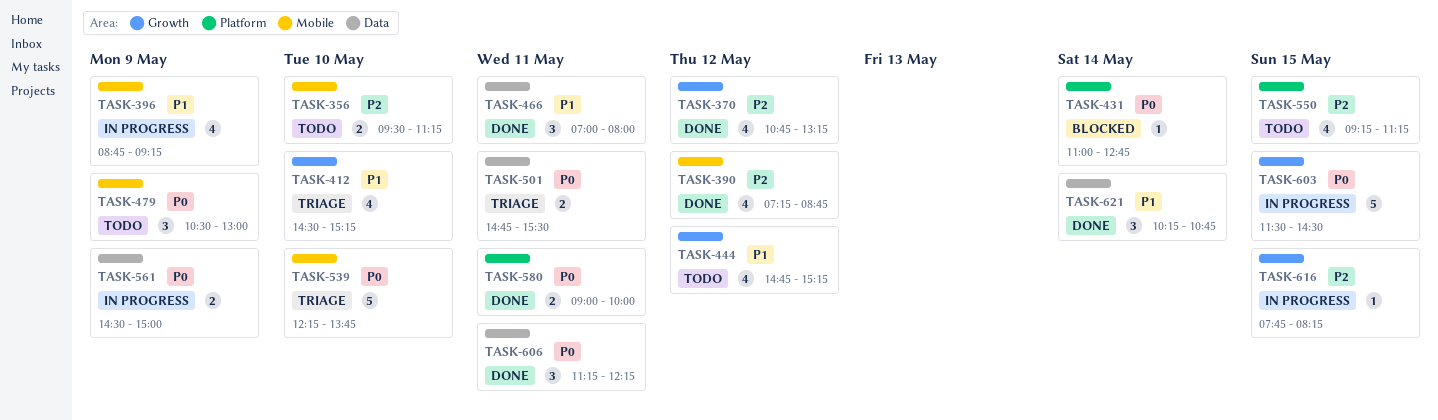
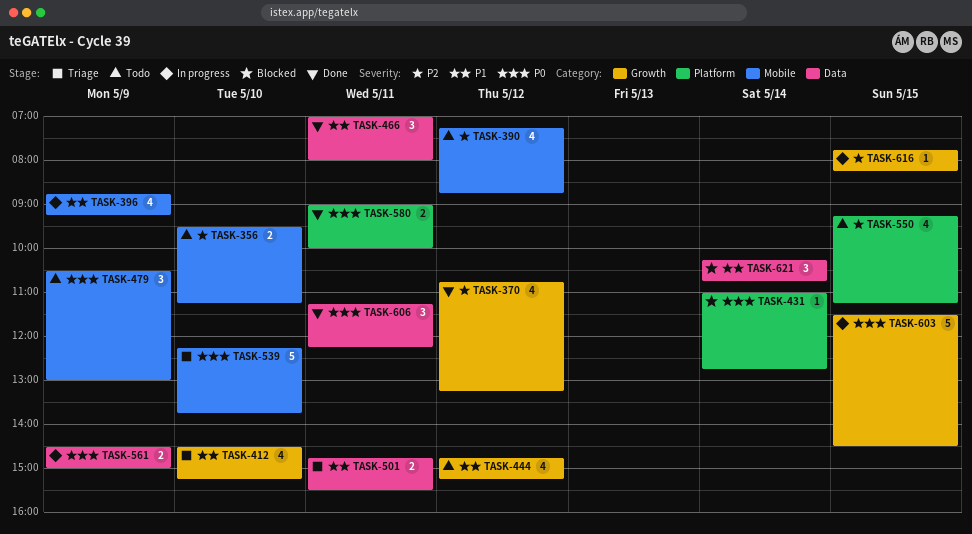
TASK-390, status: Done -> Todo
TASK-501, priority: P0 -> P1
TASK-621, status: Done -> Blocked

